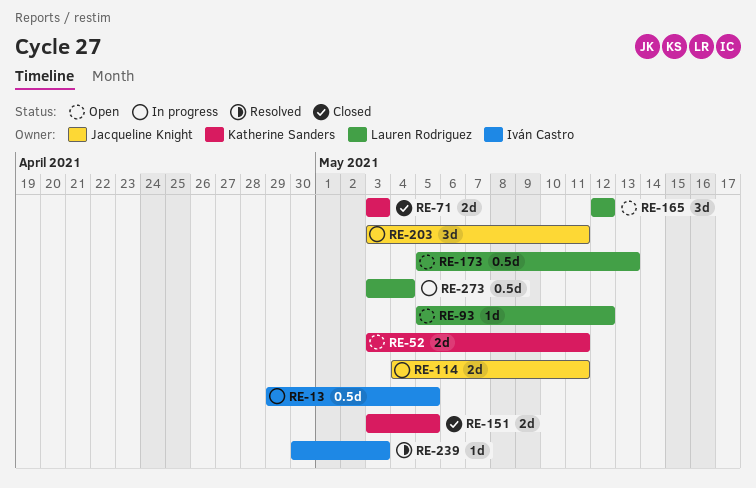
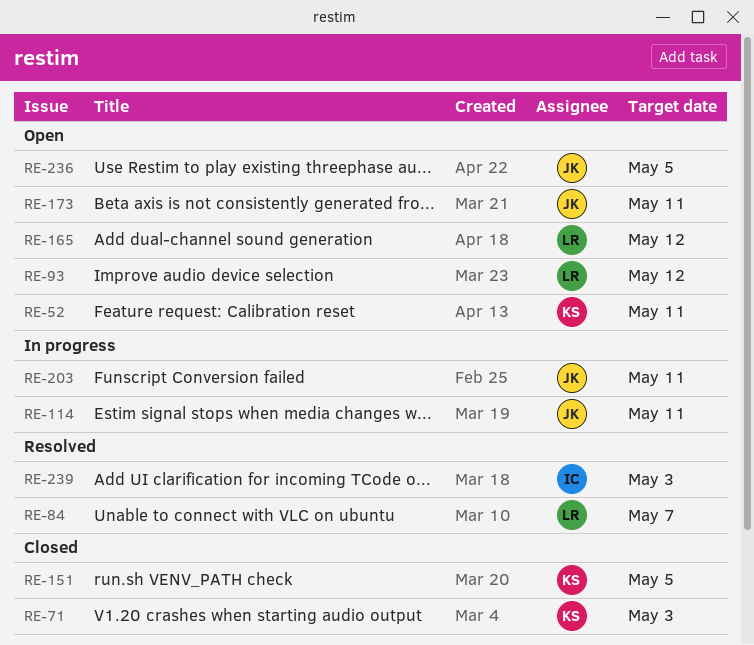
RE-13: present -> none
RE-84: none -> present
RE-173, owner: Lauren Rodriguez -> Jacqueline Knight
RE-173, due: May 13 -> May 11
RE-236: none -> present
RE-273: present -> none

